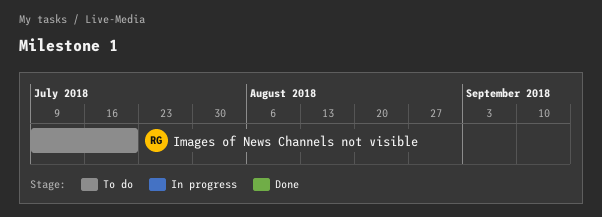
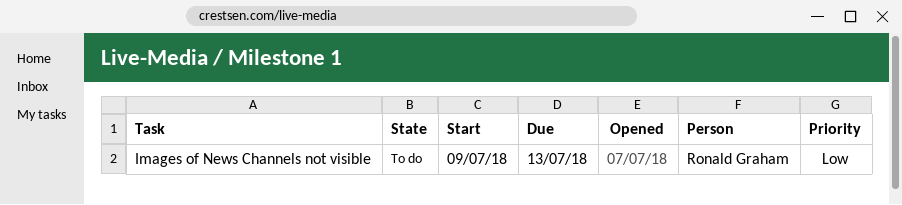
Images of News Channels not visible, due: Jul 20 -> Jul 13

